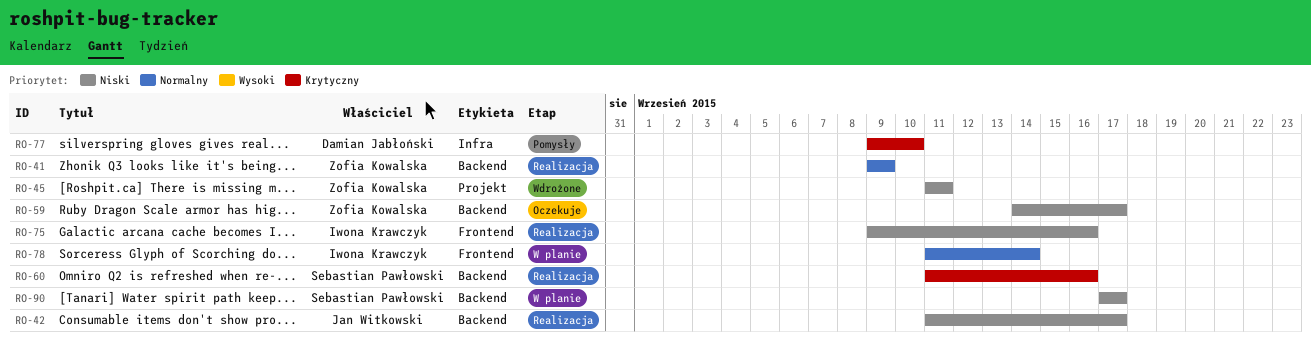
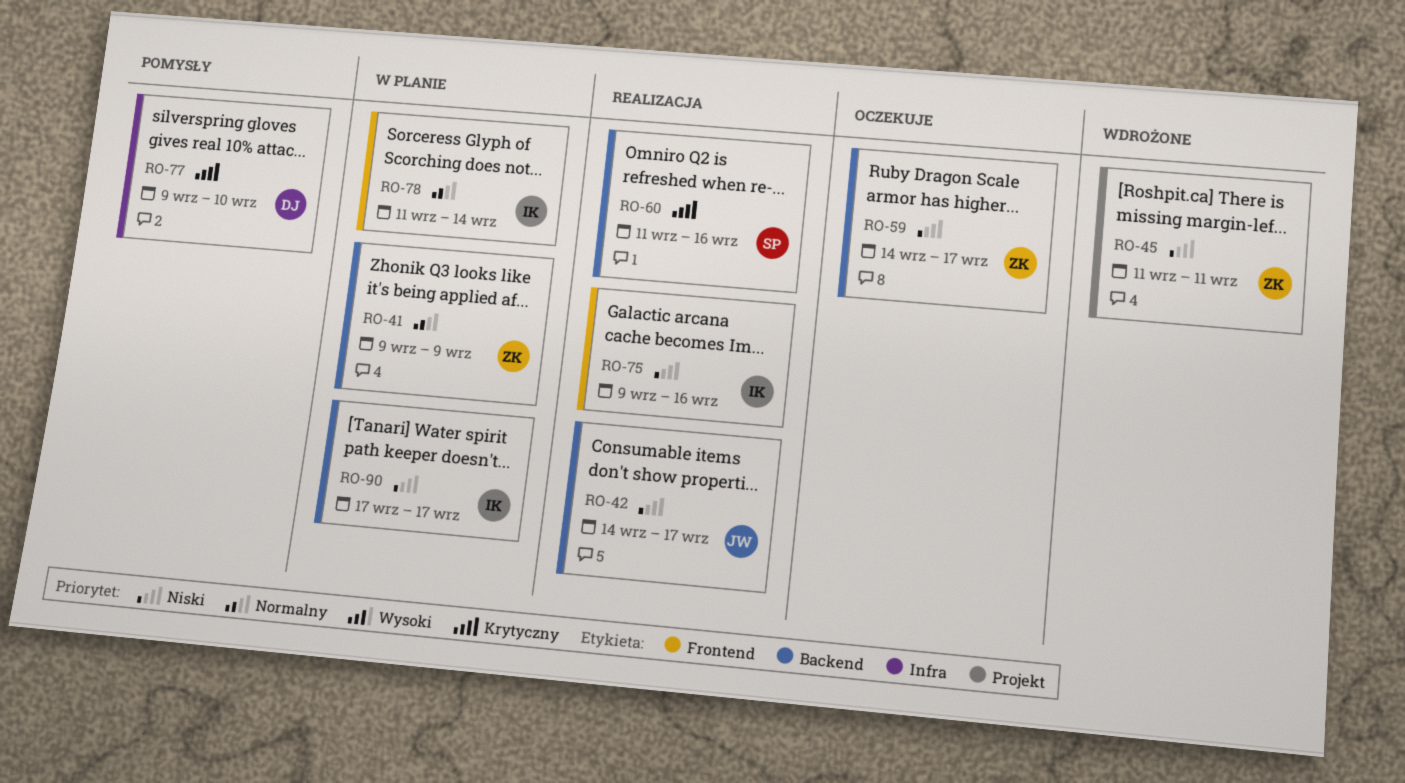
RO-41, status: Realizacja -> W planie
RO-42, start: Sep 11 -> Sep 14
RO-90, owner: Sebastian Pawłowski -> Iwona Krawczyk

